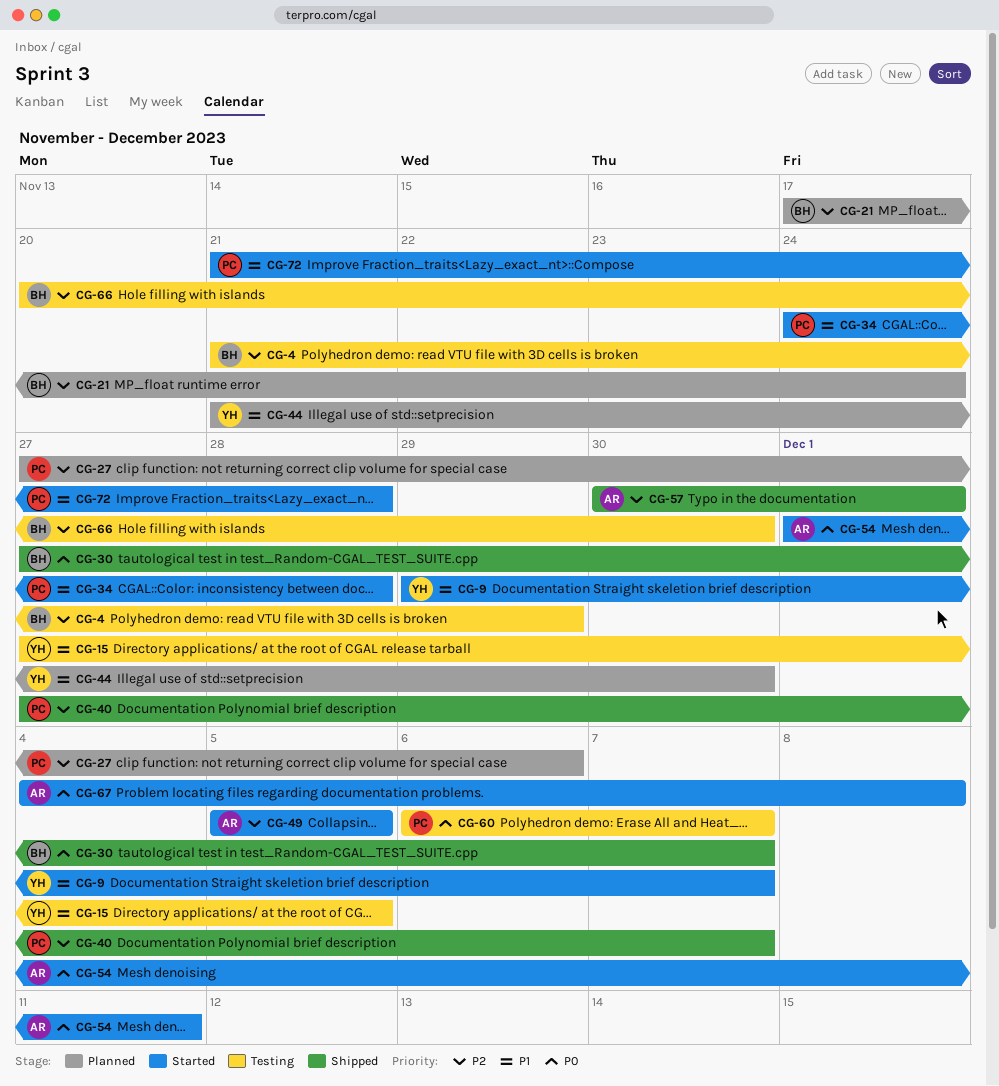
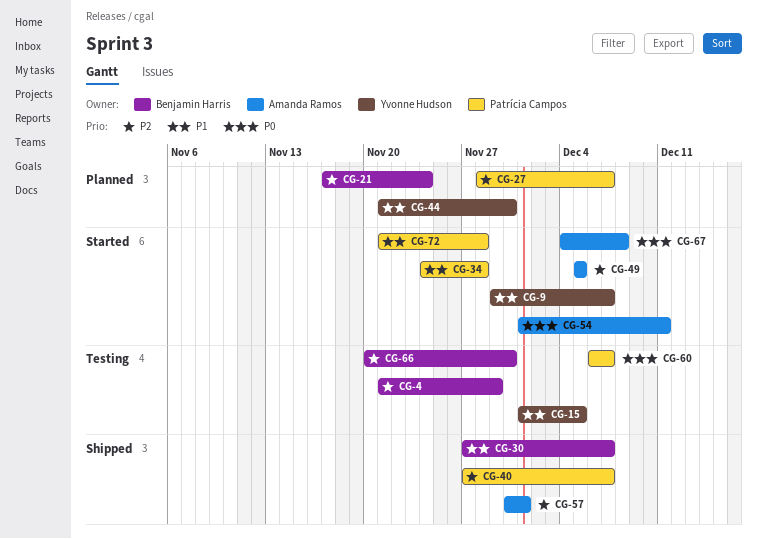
CG-15, start: Nov 27 -> Dec 1
CG-27, start: Nov 27 -> Nov 28
CG-27, due: Dec 6 -> Dec 7
CG-30, priority: P0 -> P1

